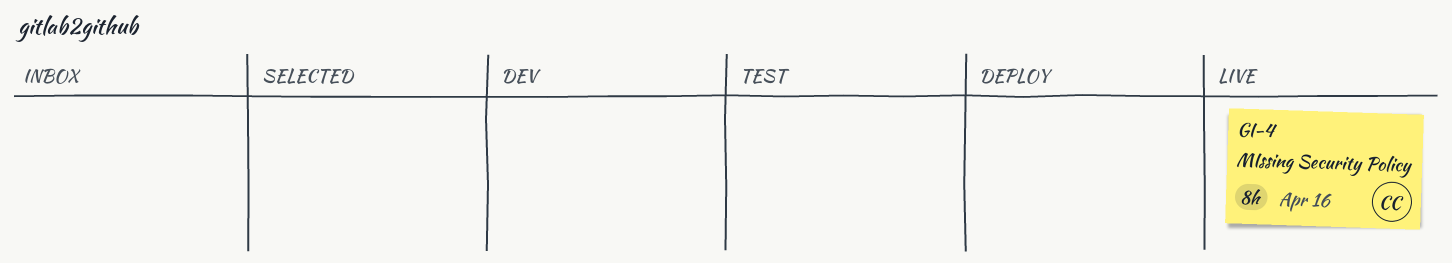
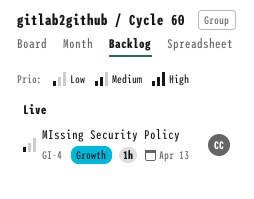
GI-4, estimate: 8h -> 1h
GI-4, due: Apr 16 -> Apr 13

